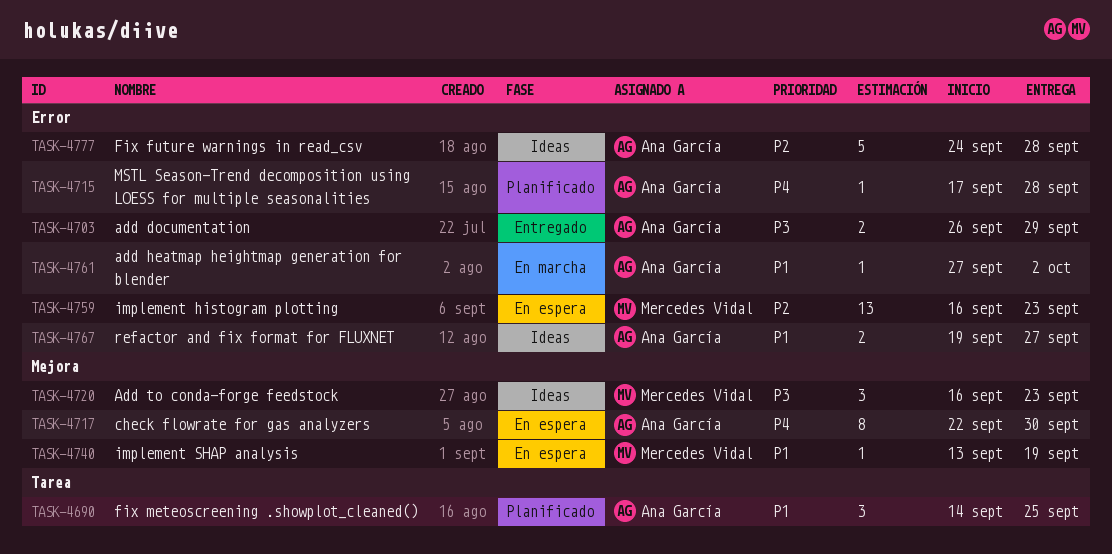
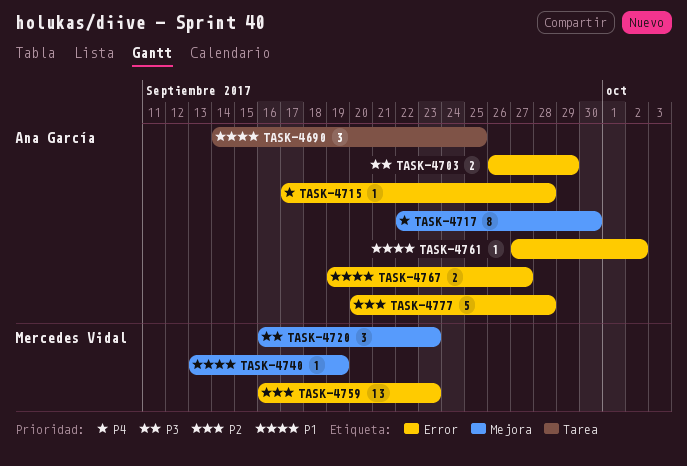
TASK-4777, start: Sep 24 -> Sep 20

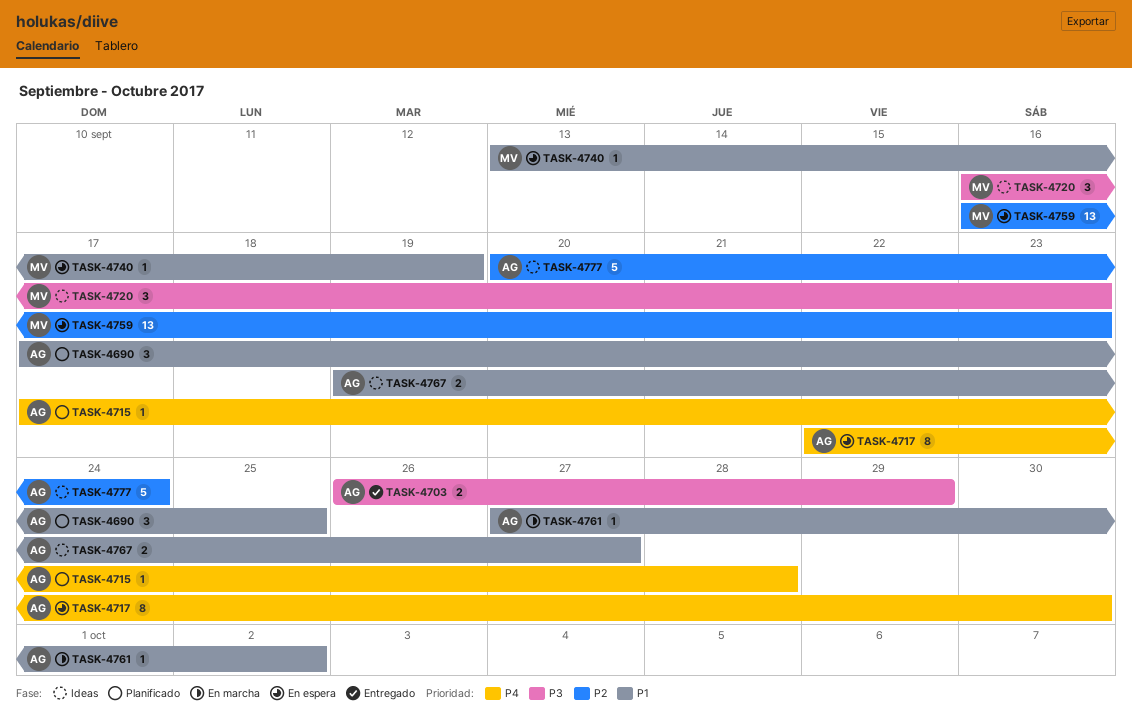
TASK-4690, start: Sep 14 -> Sep 17
TASK-4777, due: Sep 28 -> Sep 24

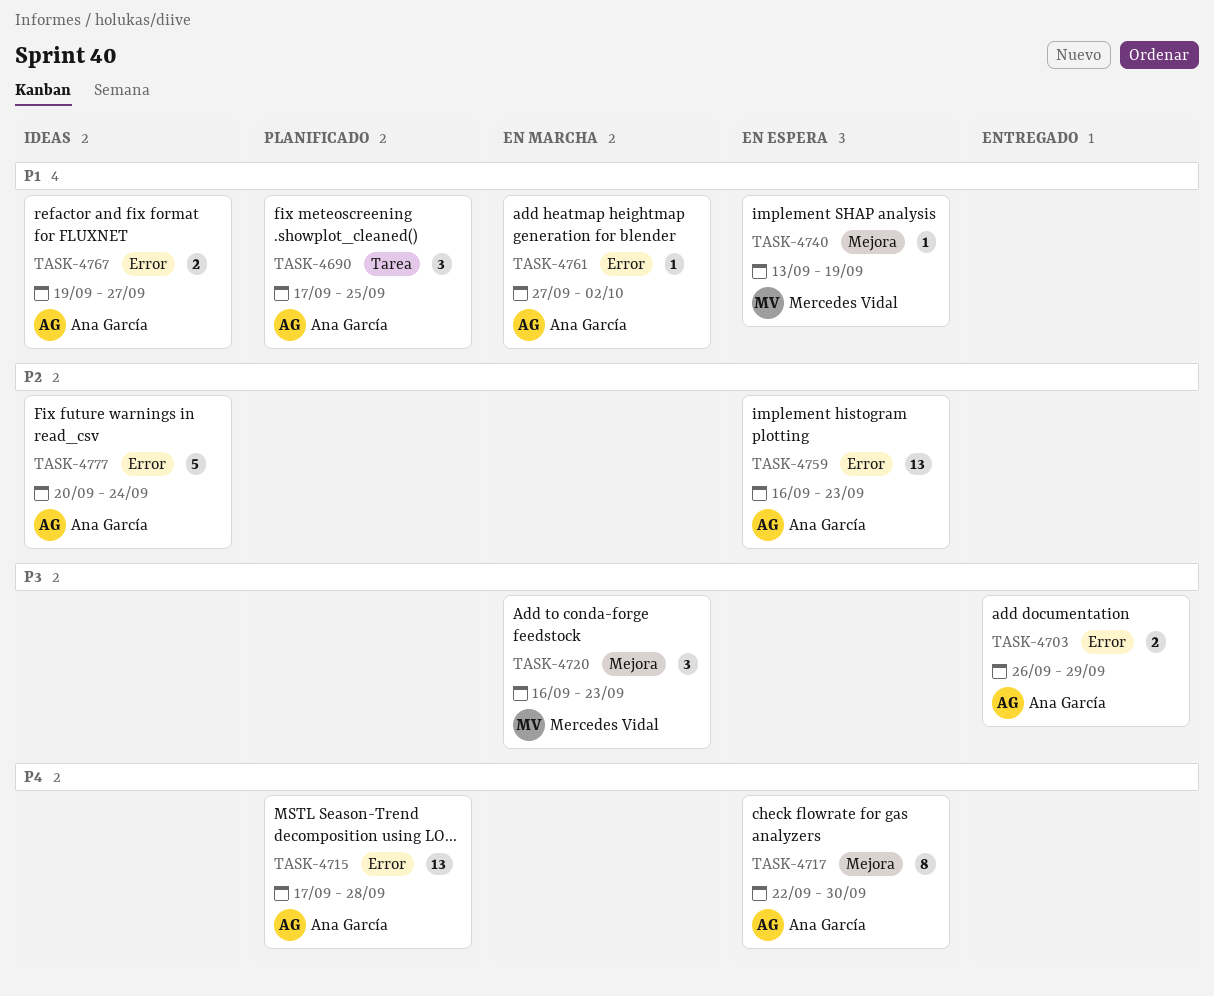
TASK-4715, estimate: 1 -> 13
TASK-4720, status: Ideas -> En marcha
TASK-4759, owner: Mercedes Vidal -> Ana García

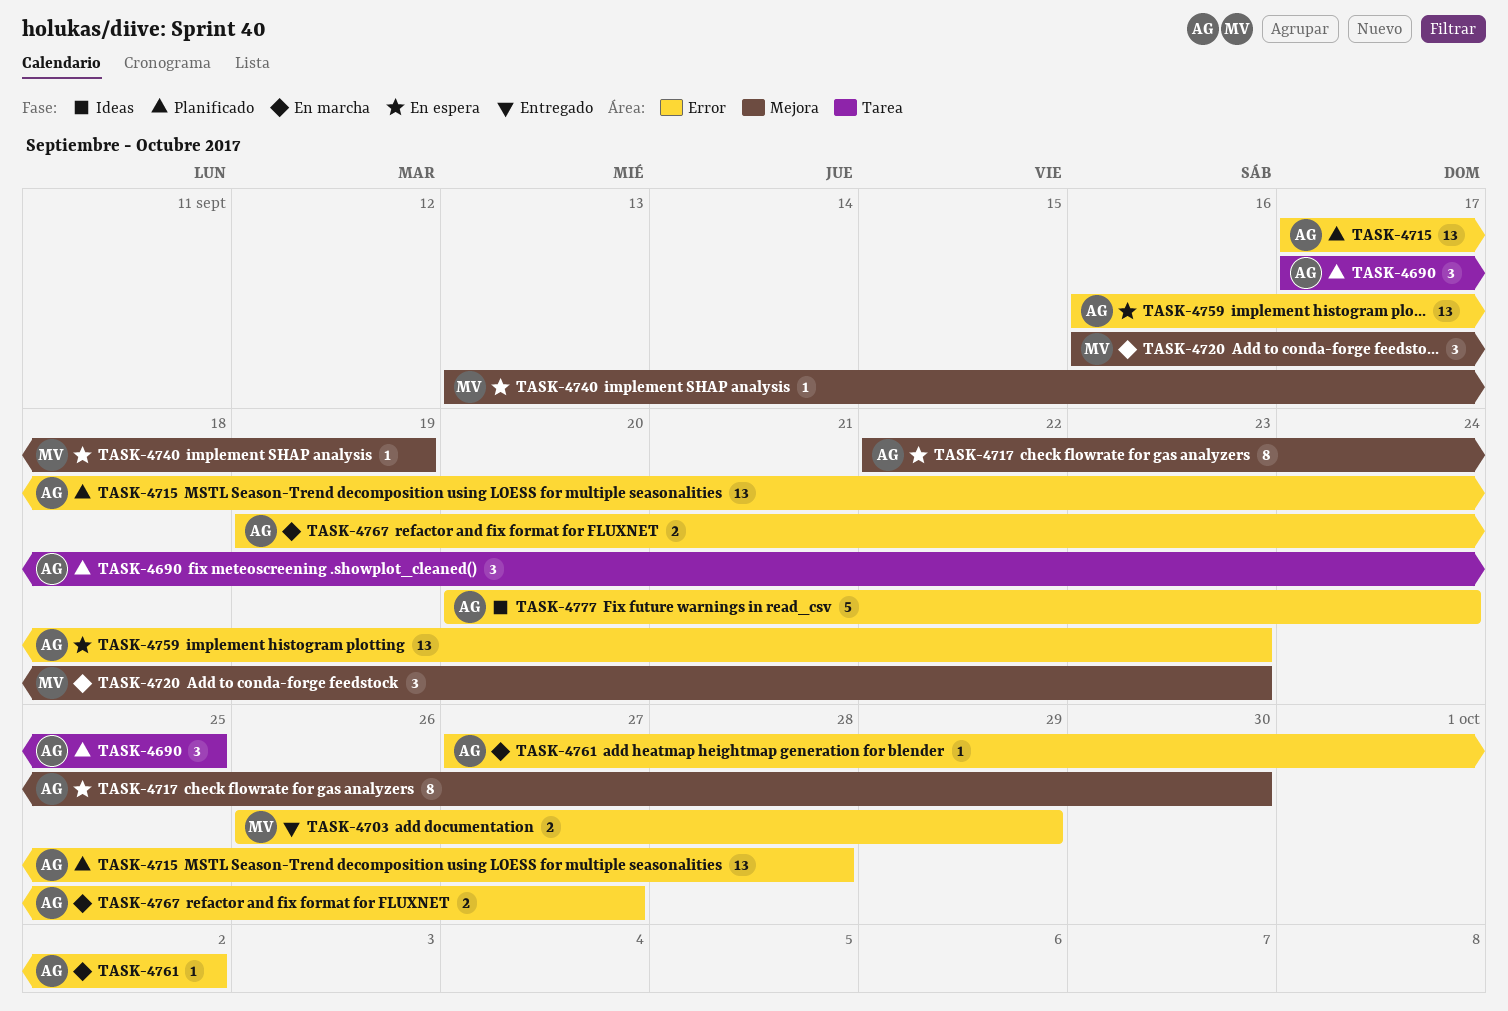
TASK-4703, owner: Ana García -> Mercedes Vidal
TASK-4767, status: Ideas -> En marcha

